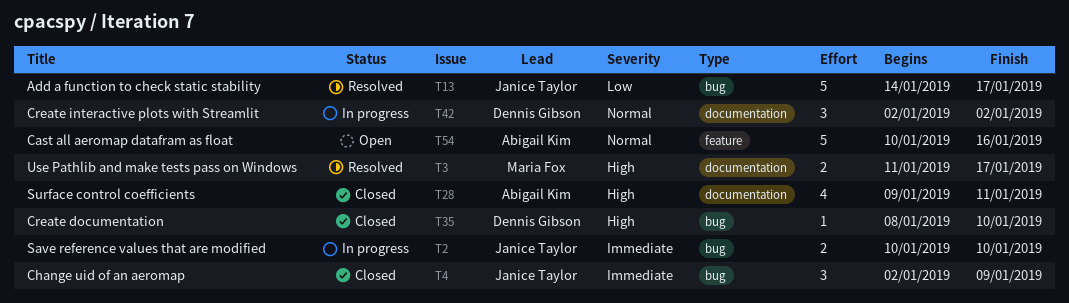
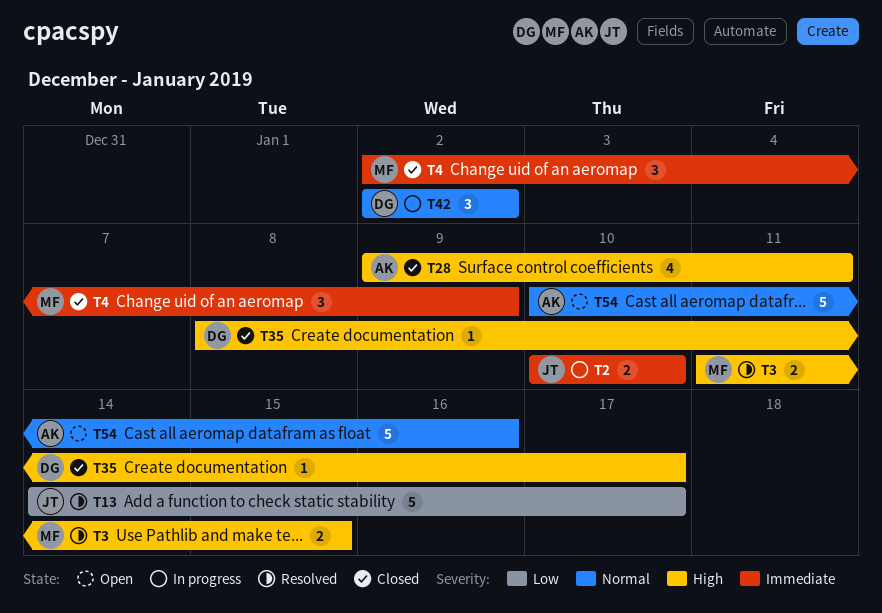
T3, due: Jan 17 -> Jan 15
T4, owner: Janice Taylor -> Maria Fox
T35, due: Jan 10 -> Jan 17

